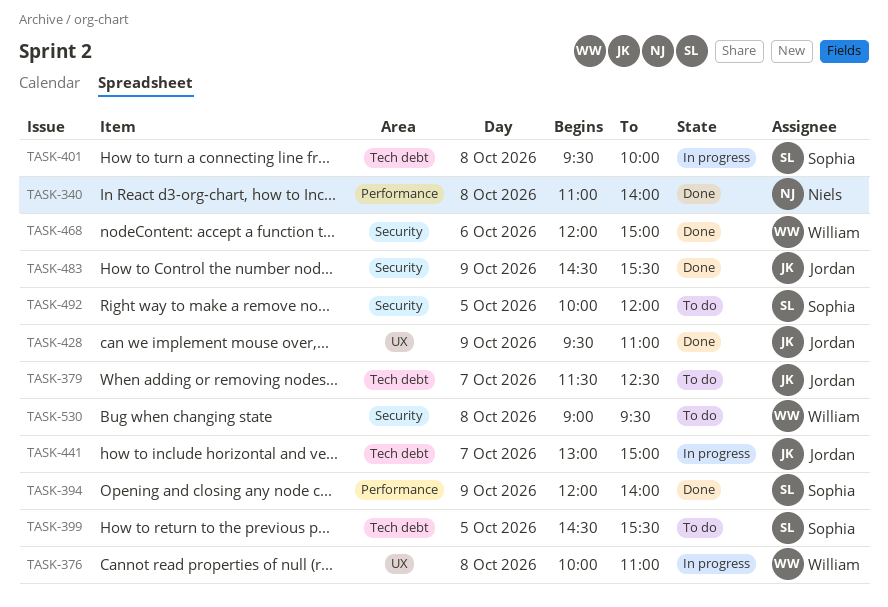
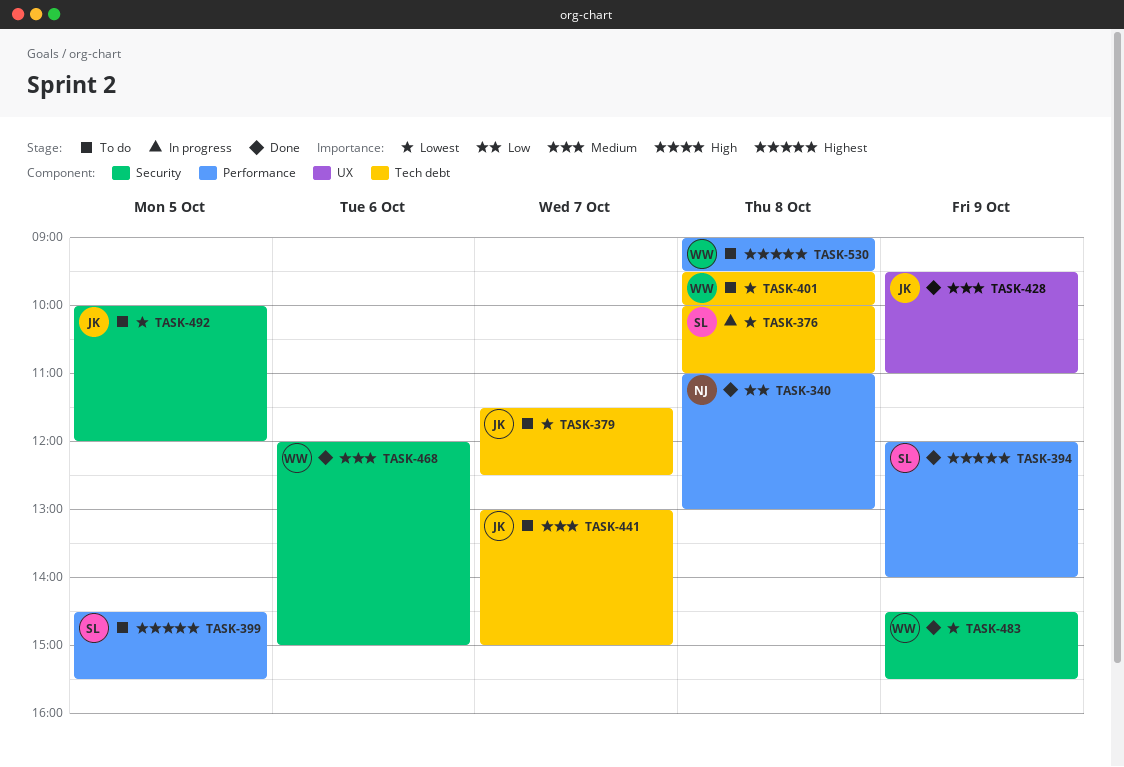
TASK-340, ends: 14:00 -> 13:00
TASK-376, owner: William -> Sophia
TASK-376, label: UX -> Tech debt
TASK-399, label: Tech debt -> Performance
TASK-401, status: In progress -> To do
TASK-401, owner: Sophia -> William
TASK-441, status: In progress -> To do
TASK-483, owner: Jordan -> William
TASK-492, owner: Sophia -> Jordan
TASK-530, label: Security -> Performance

